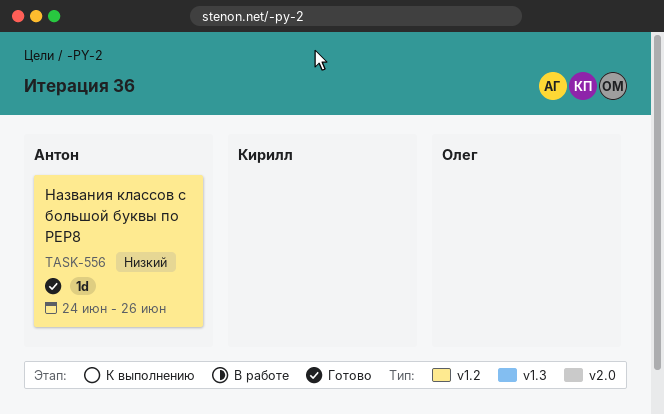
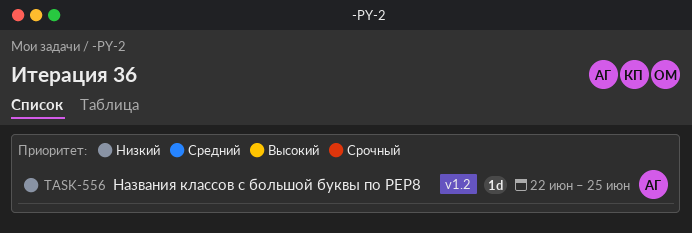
TASK-556, start: Jun 24 -> Jun 22
TASK-556, due: Jun 26 -> Jun 25

